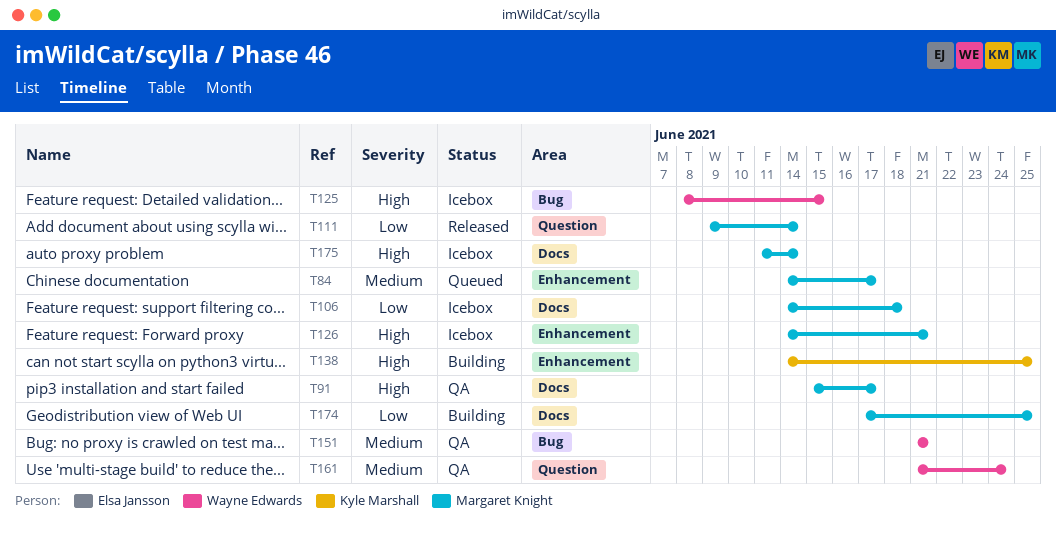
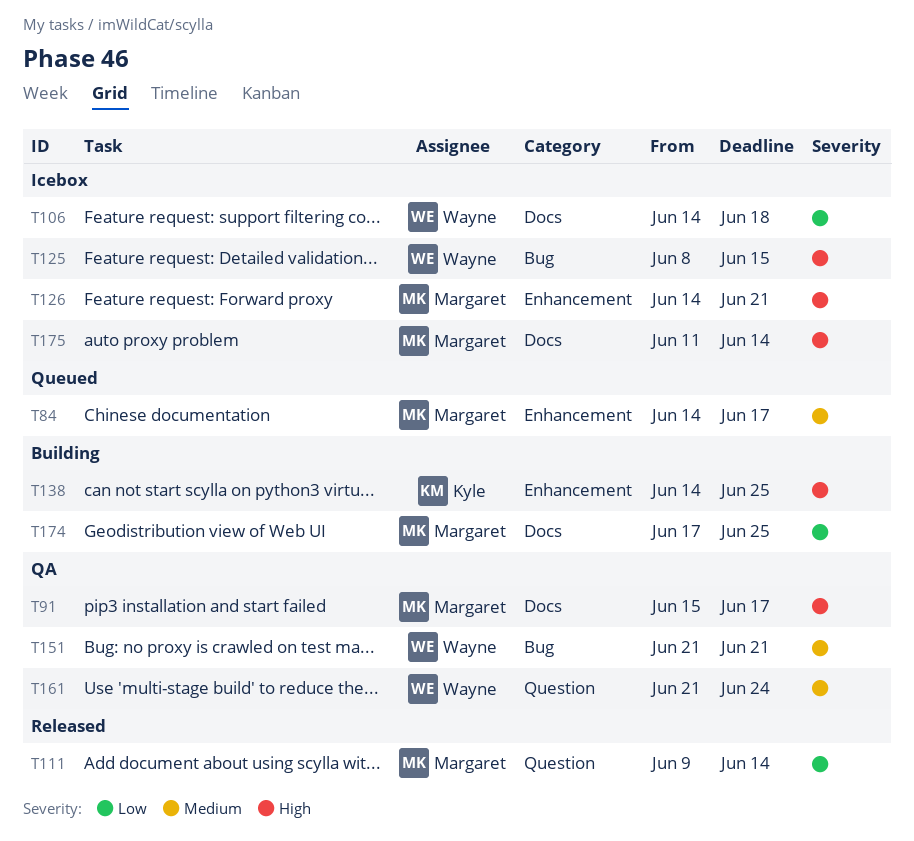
T106, owner: Margaret Knight -> Wayne Edwards

